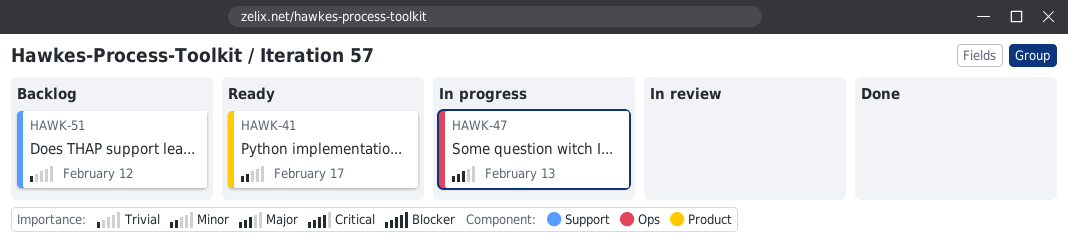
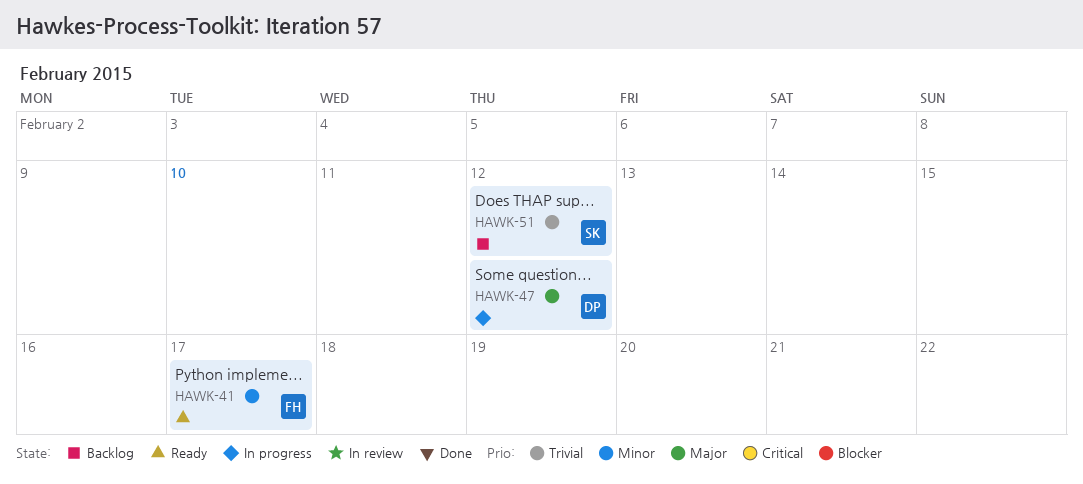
HAWK-47, due: Feb 13 -> Feb 12

